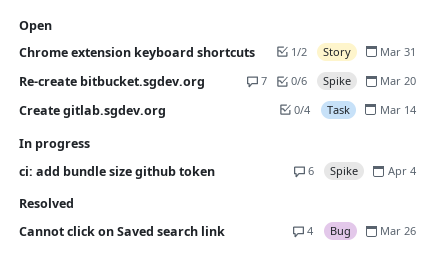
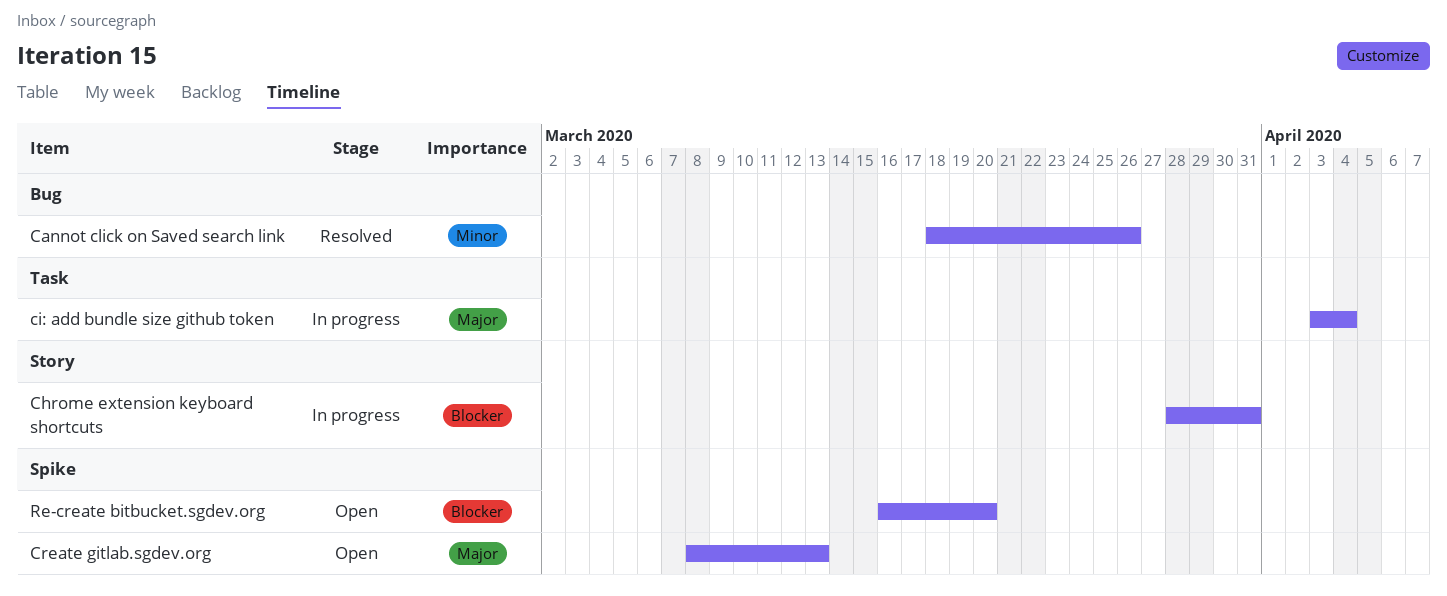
Chrome extension keyboard shortcuts, status: Open -> In progress
ci: add bundle size github token, label: Spike -> Task
Create gitlab.sgdev.org, label: Task -> Spike
Create gitlab.sgdev.org, due: Mar 14 -> Mar 13

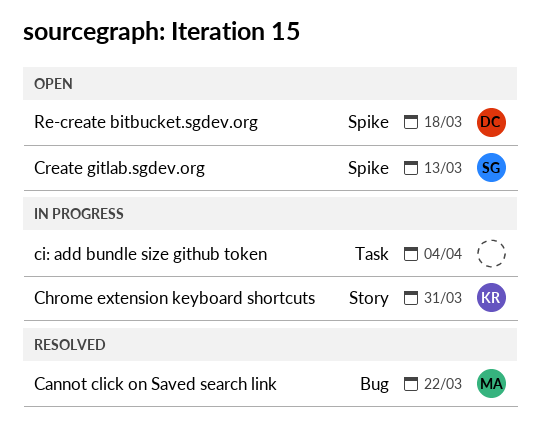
Cannot click on Saved search link, due: Mar 26 -> Mar 22
Re-create bitbucket.sgdev.org, due: Mar 20 -> Mar 18

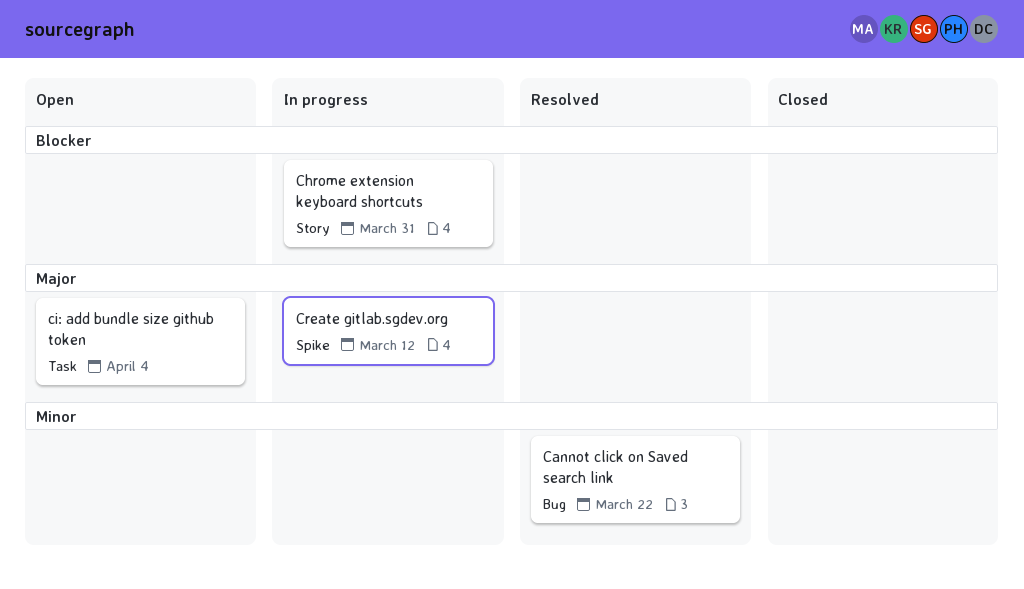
ci: add bundle size github token, status: In progress -> Open
Create gitlab.sgdev.org, status: Open -> In progress
Create gitlab.sgdev.org, due: Mar 13 -> Mar 12
Re-create bitbucket.sgdev.org: present -> none

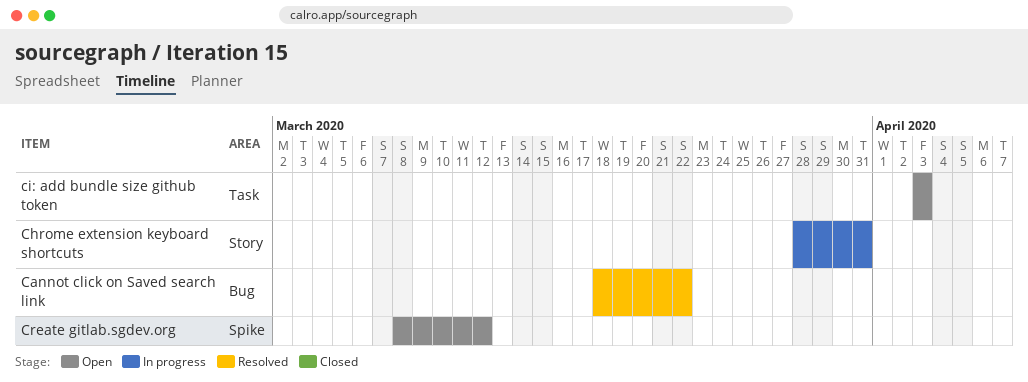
ci: add bundle size github token, due: Apr 4 -> Apr 3
Create gitlab.sgdev.org, status: In progress -> Open

